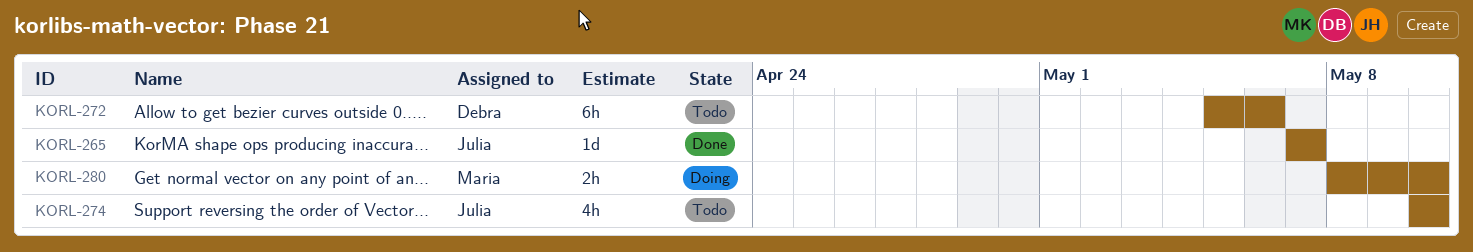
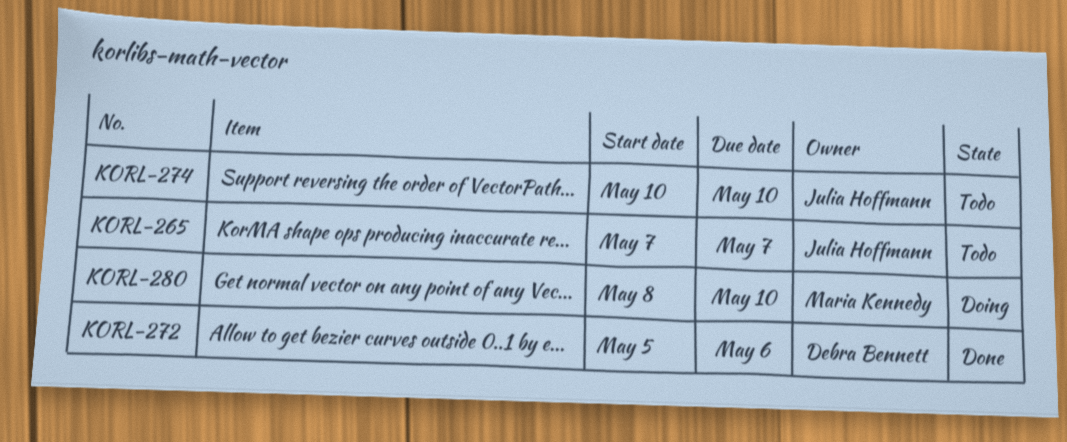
KORL-265, status: Done -> Todo
KORL-272, status: Todo -> Done

